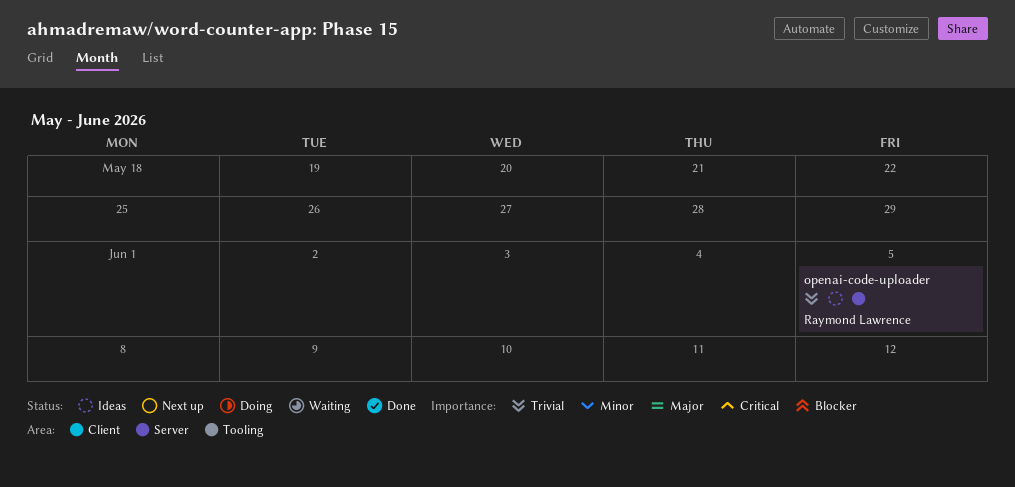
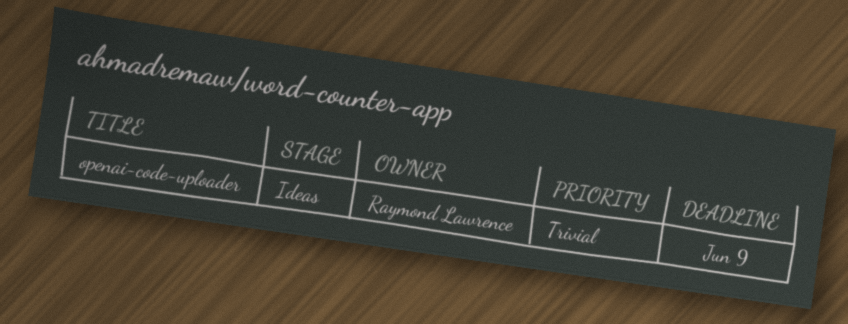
openai-code-uploader, due: Jun 5 -> Jun 9

